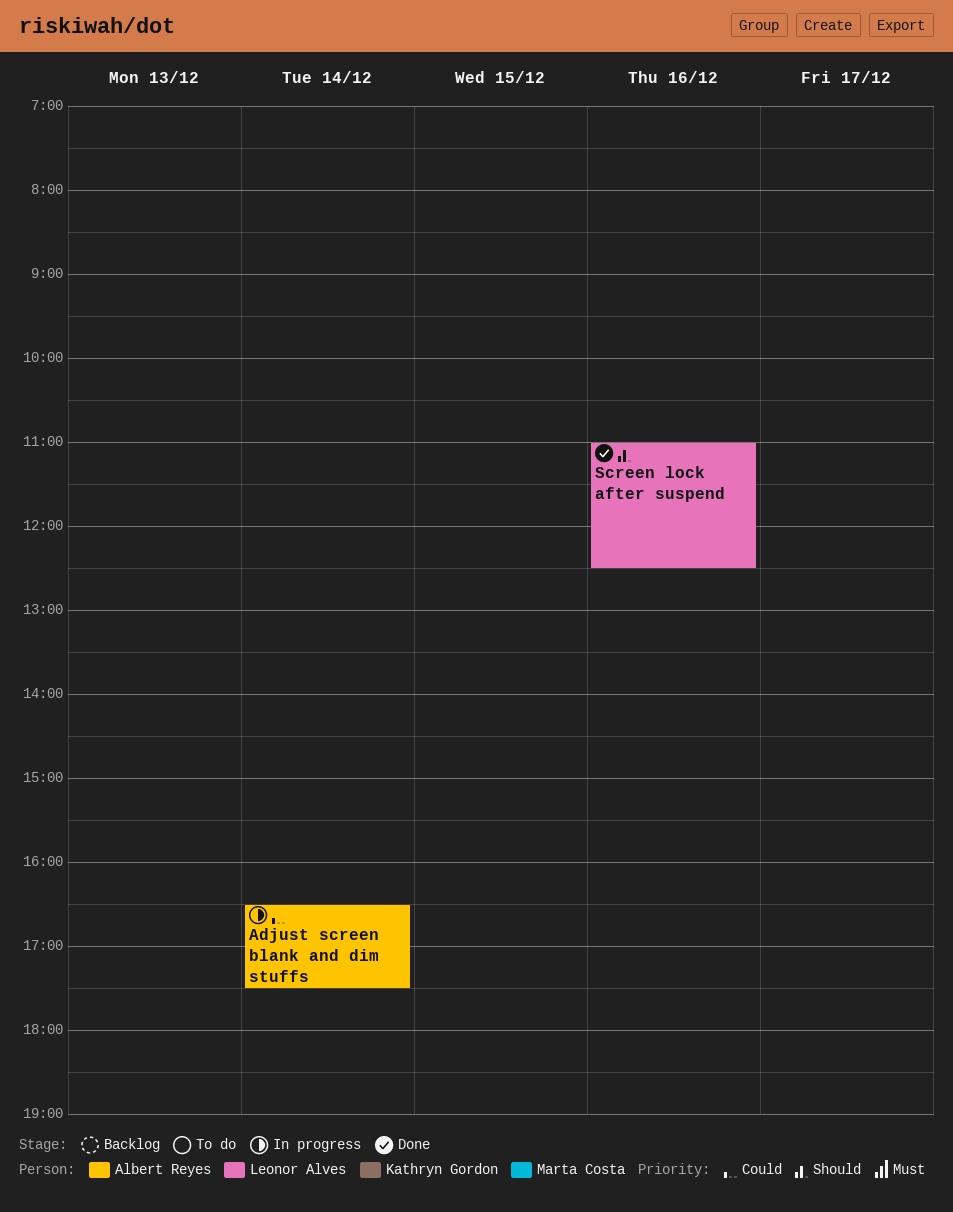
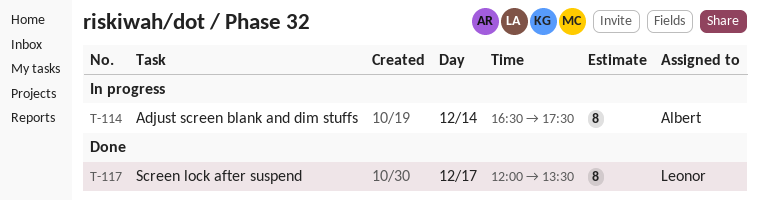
Screen lock after suspend, day: Dec 16 -> Dec 17
Screen lock after suspend, begins: 11:00 -> 12:00
Screen lock after suspend, ends: 12:30 -> 13:30

